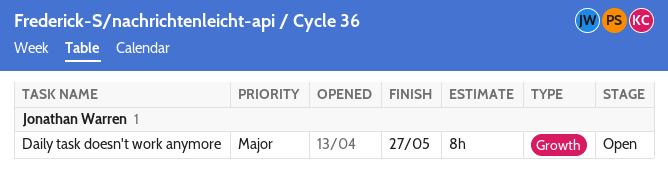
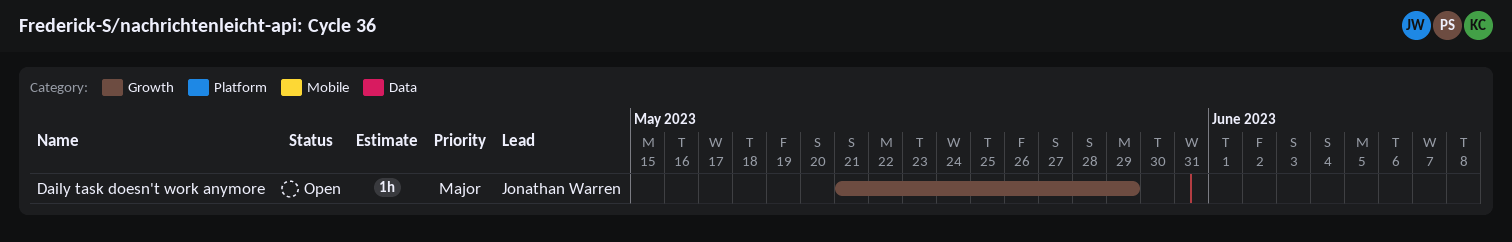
Daily task doesn't work anymore, estimate: 8h -> 1h
Daily task doesn't work anymore, due: May 27 -> May 29

